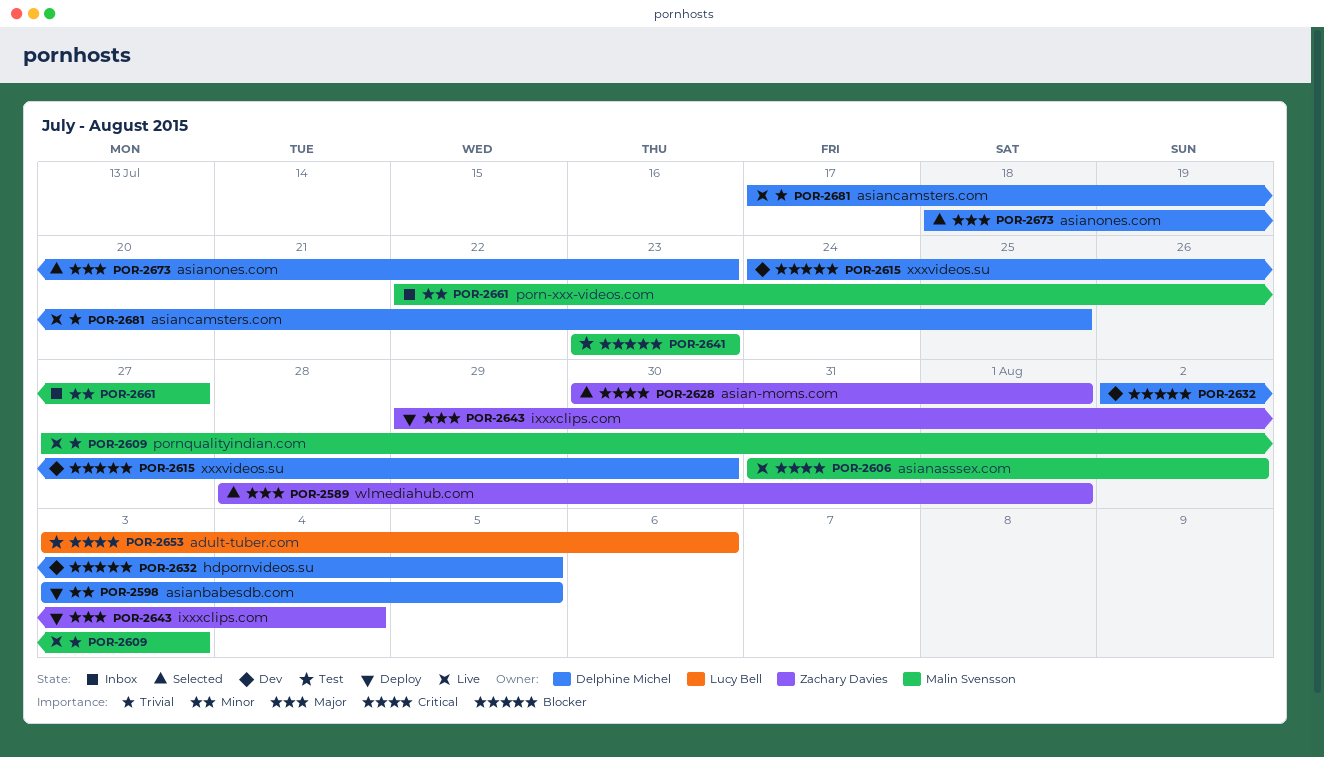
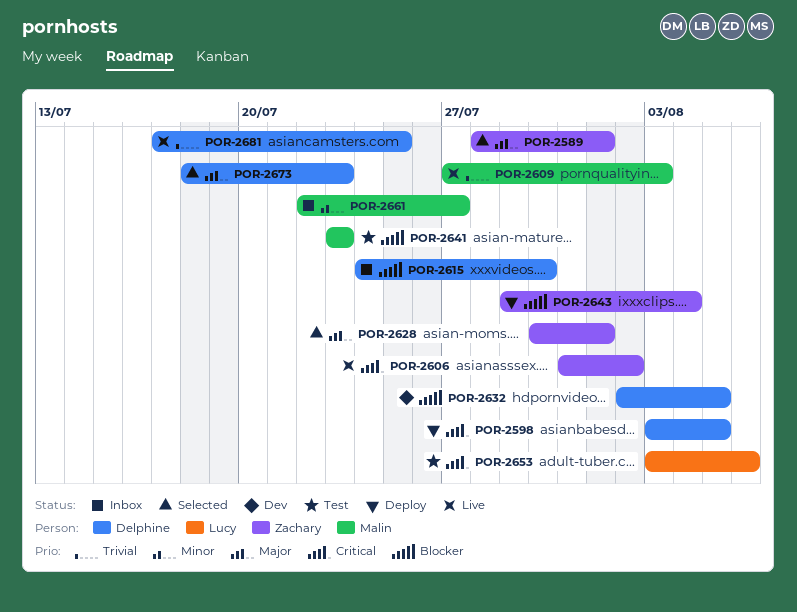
POR-2598, priority: Minor -> Critical
POR-2606, owner: Malin Svensson -> Zachary Davies
POR-2615, status: Dev -> Inbox
POR-2628, priority: Critical -> Major
POR-2643, priority: Major -> Blocker

